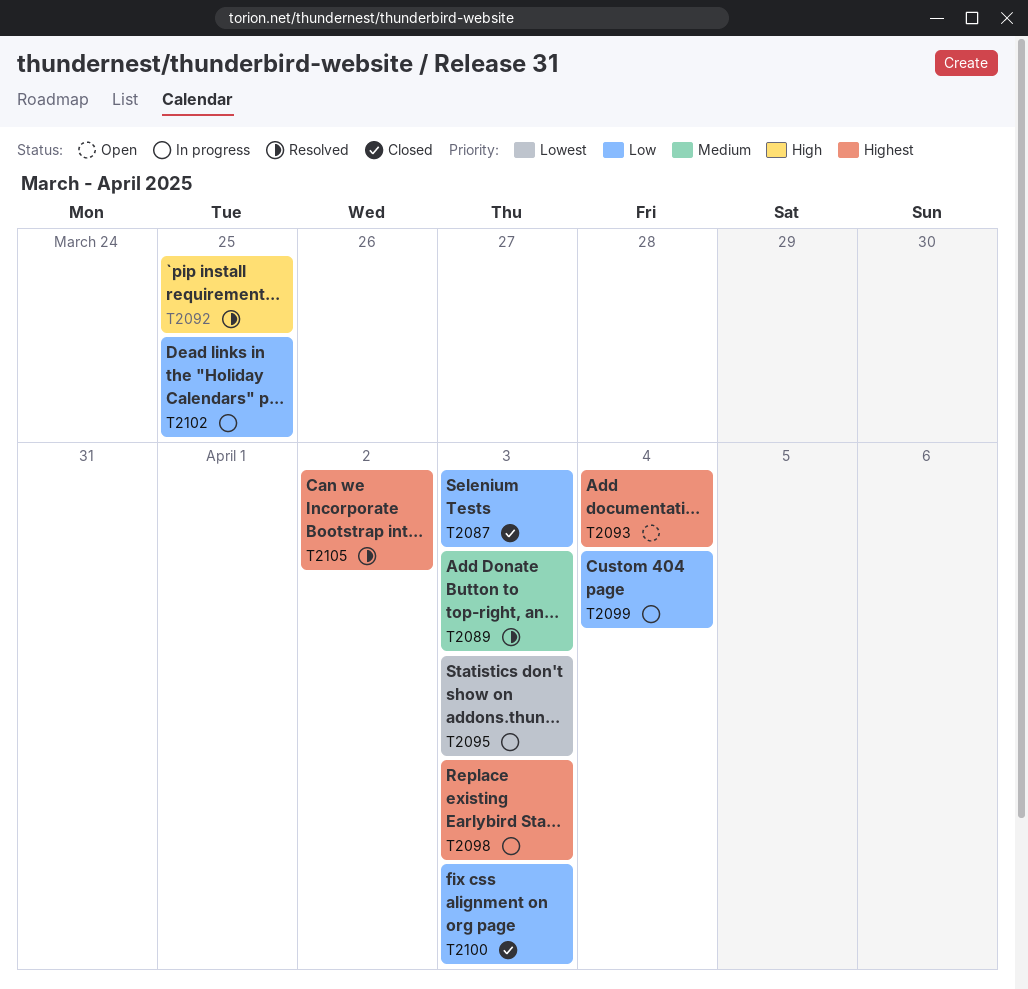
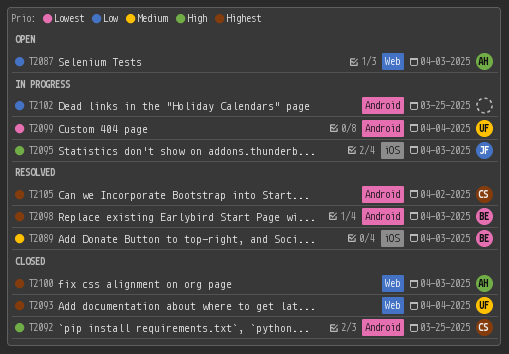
T2087, status: Closed -> Open
T2092, status: Resolved -> Closed
T2093, status: Open -> Closed
T2095, priority: Lowest -> High
T2098, status: In progress -> Resolved
T2099, priority: Low -> Lowest
T2100, priority: Low -> Highest

